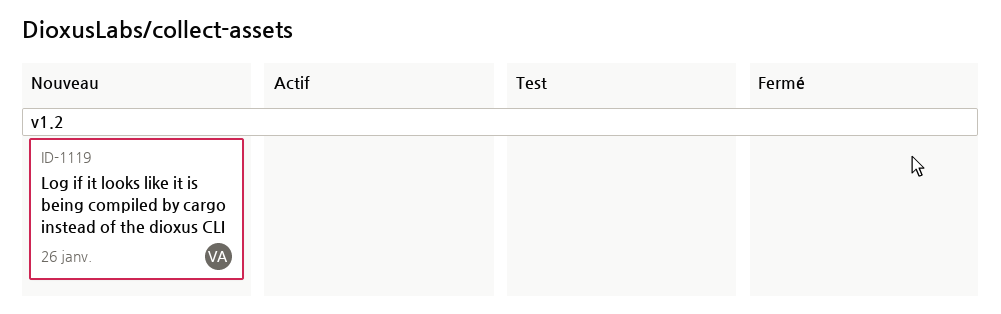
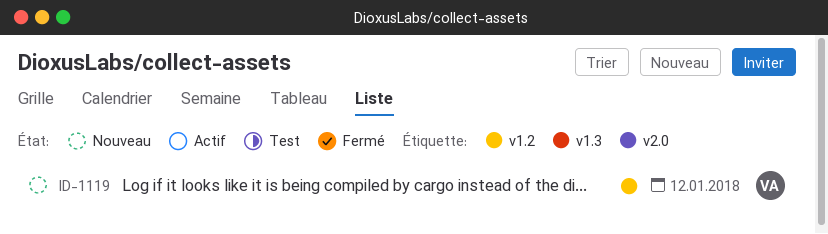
ID-1119, due: Jan 26 -> Jan 12

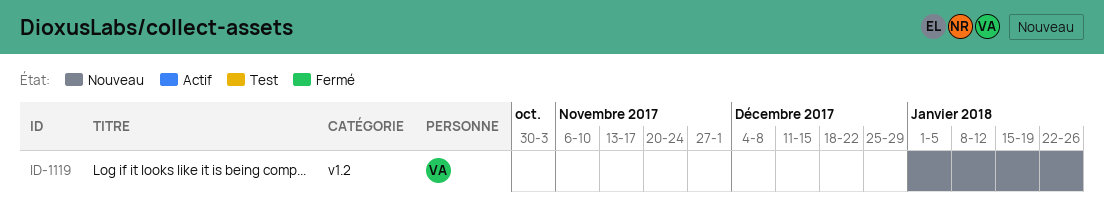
ID-1119, due: Jan 12 -> Jan 26

